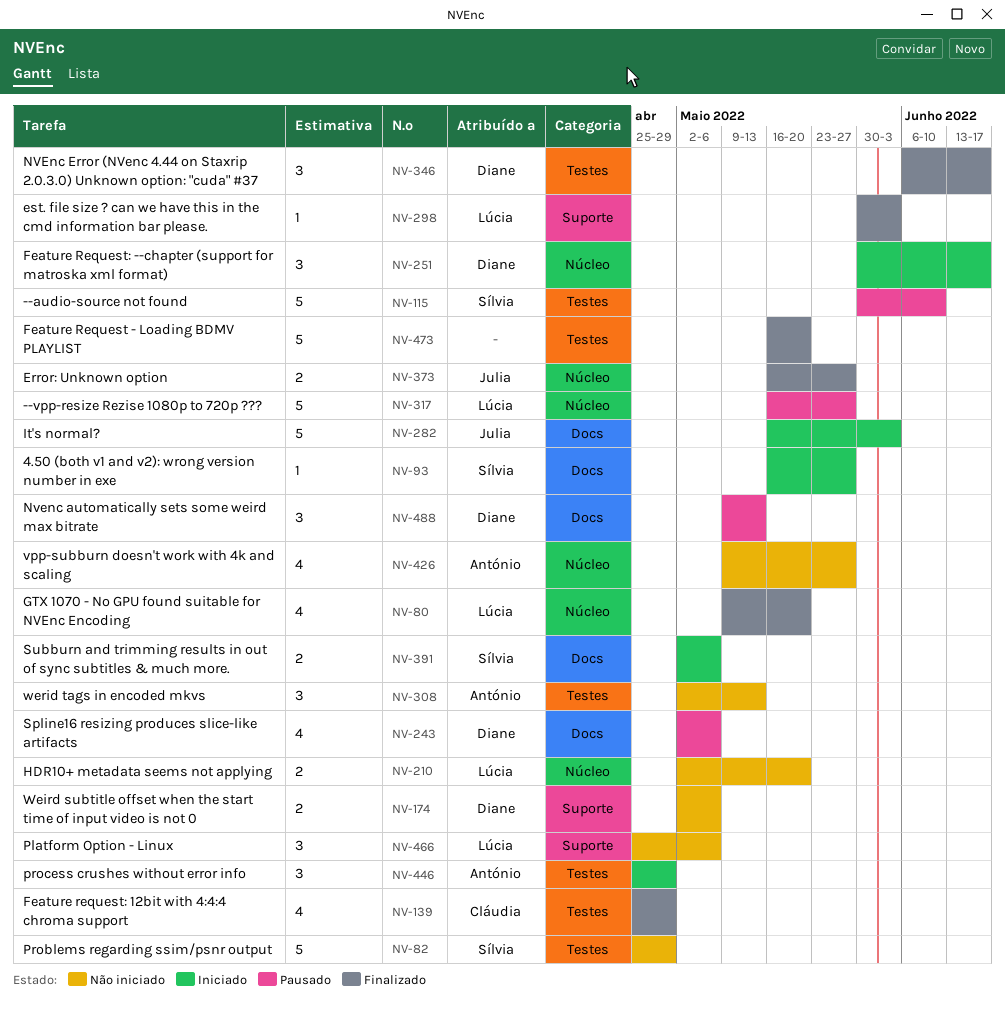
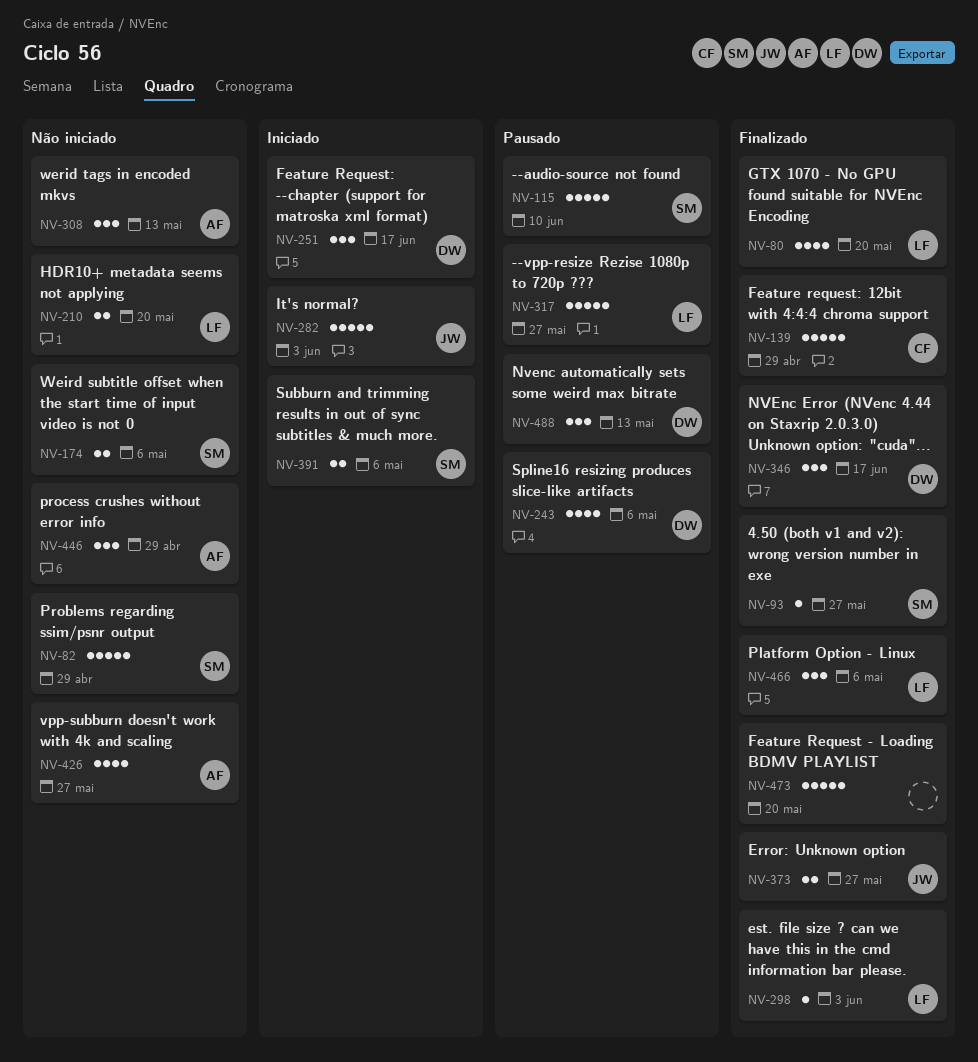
NV-93, status: Iniciado -> Finalizado
NV-139, estimate: 4 -> 5
NV-174, owner: Diane -> Sílvia
NV-446, status: Iniciado -> Não iniciado
NV-466, status: Não iniciado -> Finalizado

